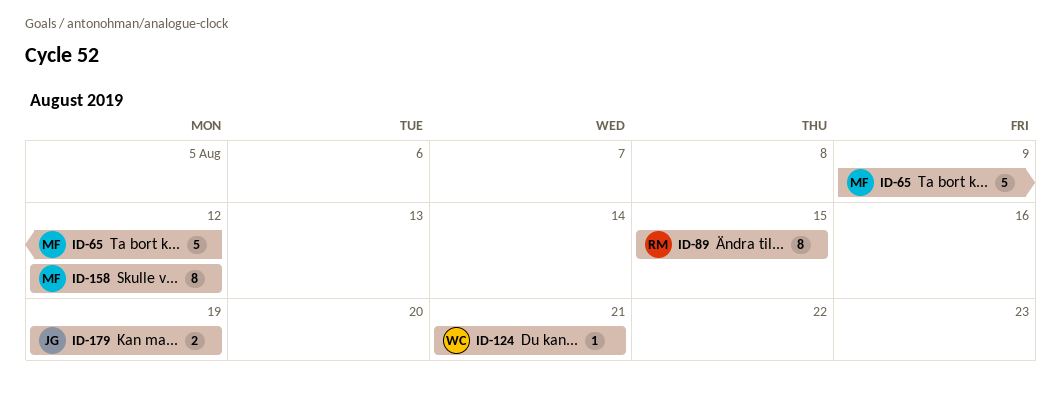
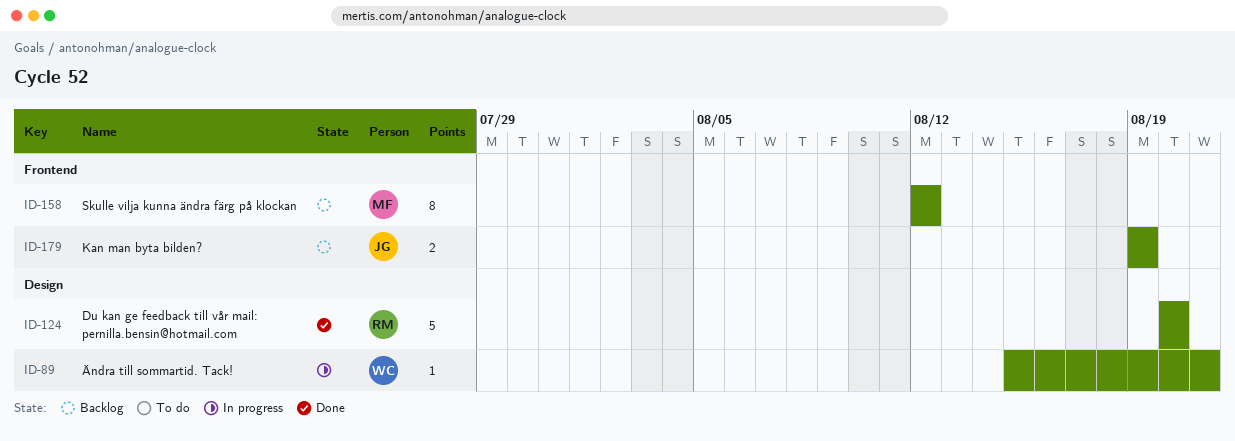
ID-65: present -> none
ID-89, owner: RM -> WC
ID-89, estimate: 8 -> 1
ID-89, due: Aug 15 -> Aug 21
ID-124, owner: WC -> RM
ID-124, estimate: 1 -> 5
ID-124, start: Aug 21 -> Aug 20
ID-124, due: Aug 21 -> Aug 20

